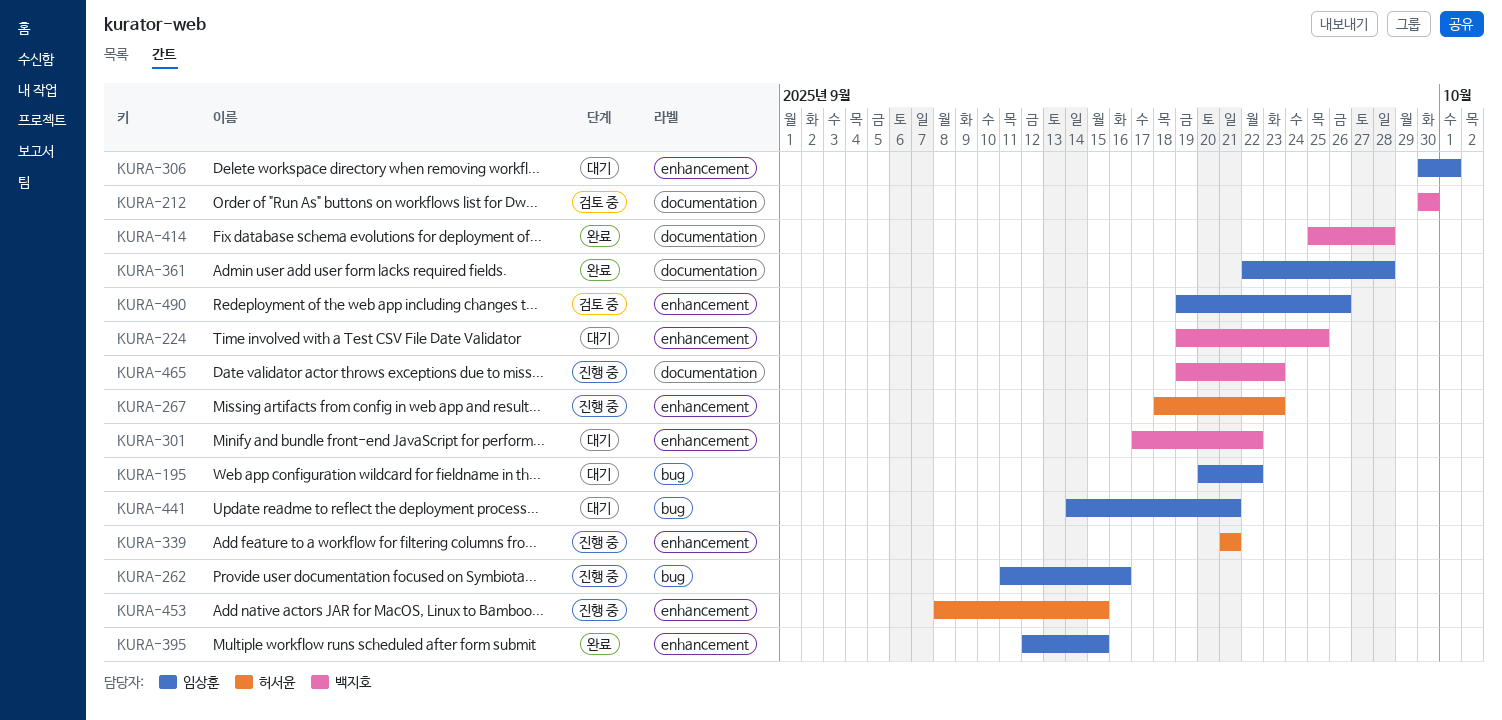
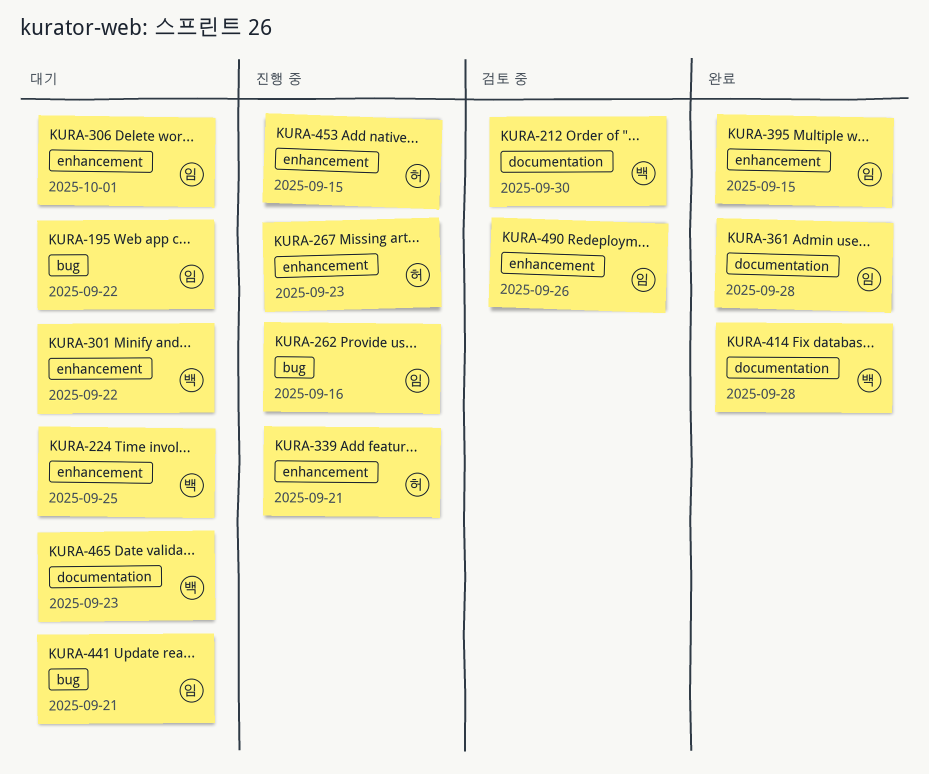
KURA-465, status: 진행 중 -> 대기

